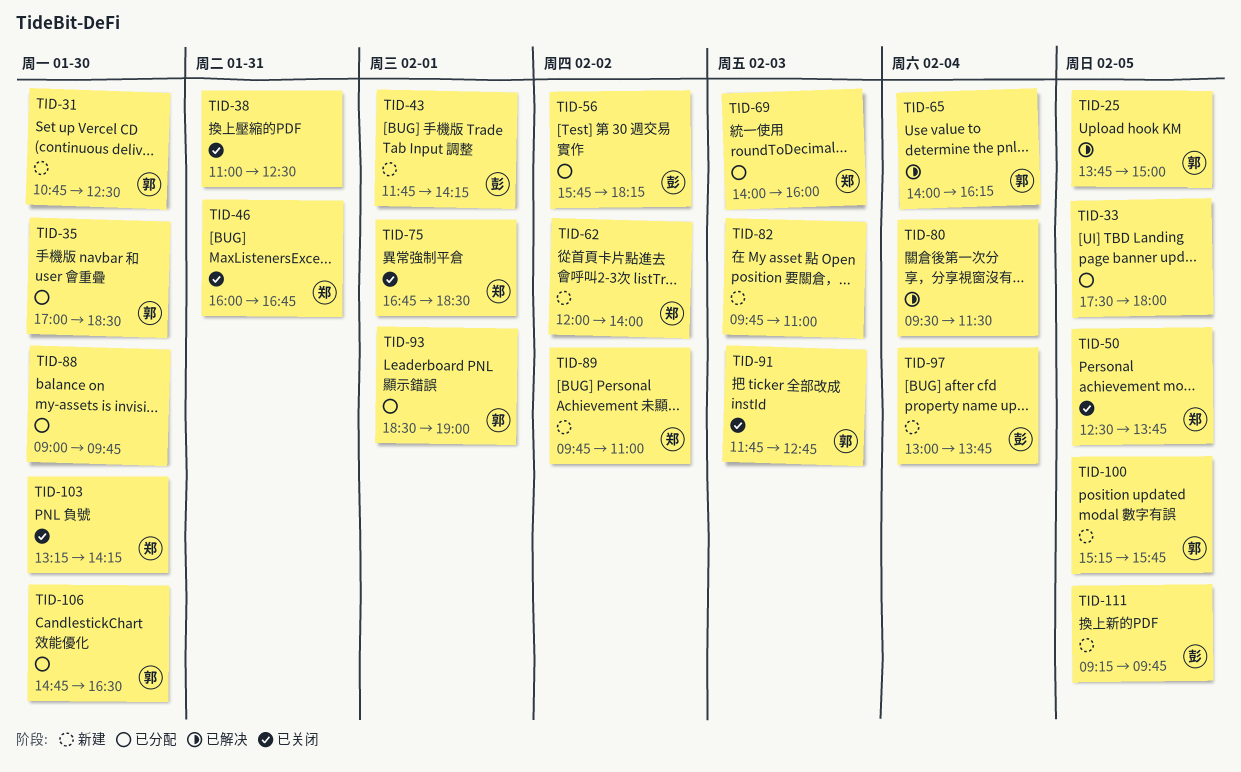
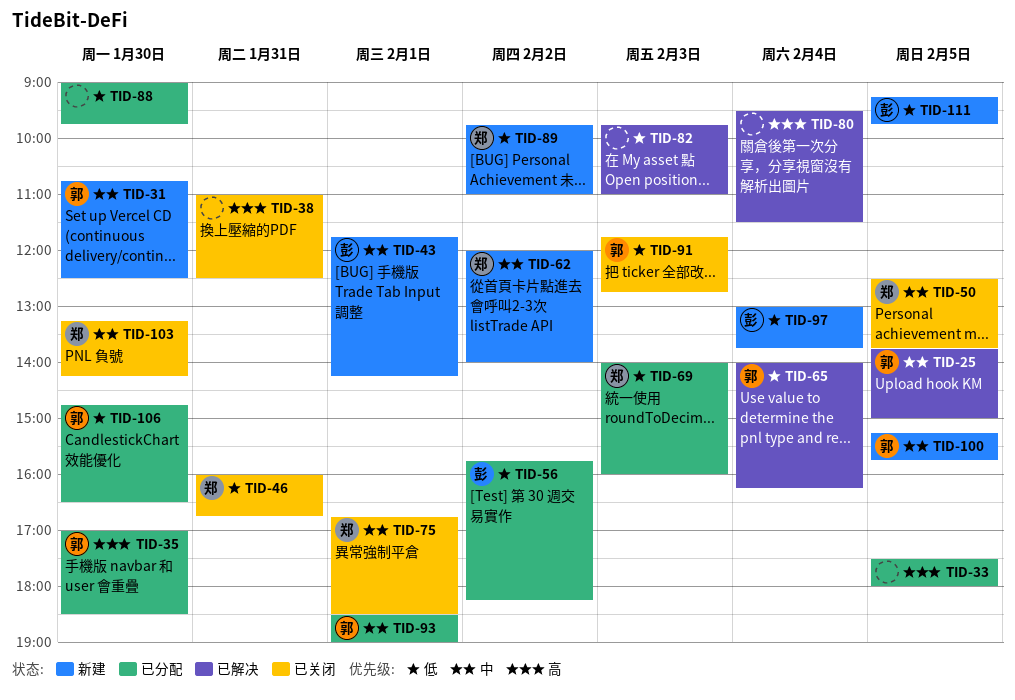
TID-82, status: 新建 -> 已解决

